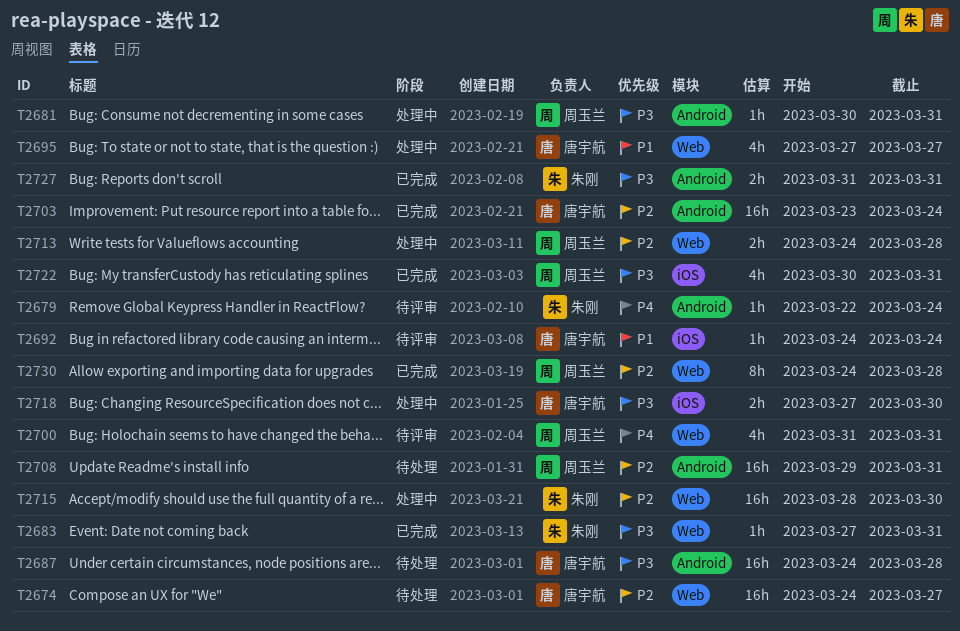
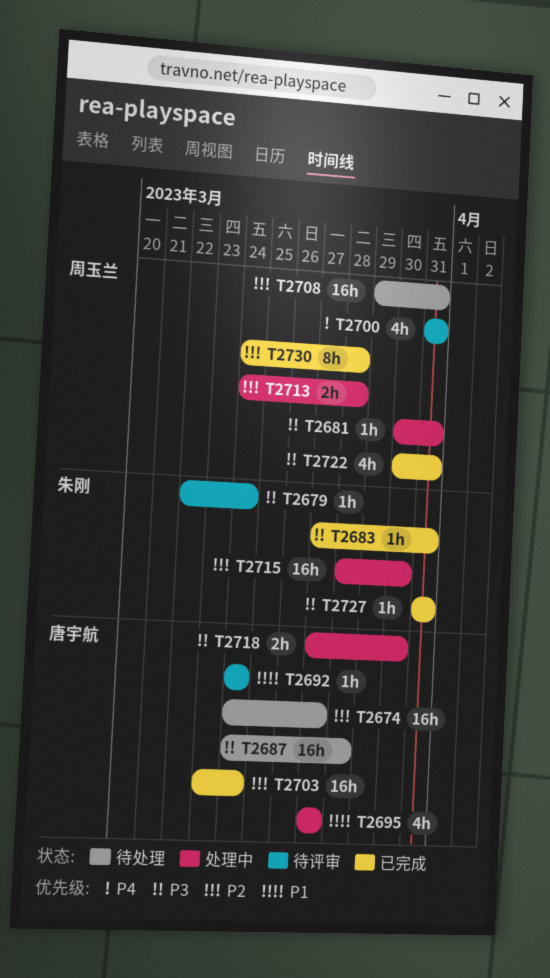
T2679, priority: P4 -> P3
T2727, estimate: 2h -> 1h

